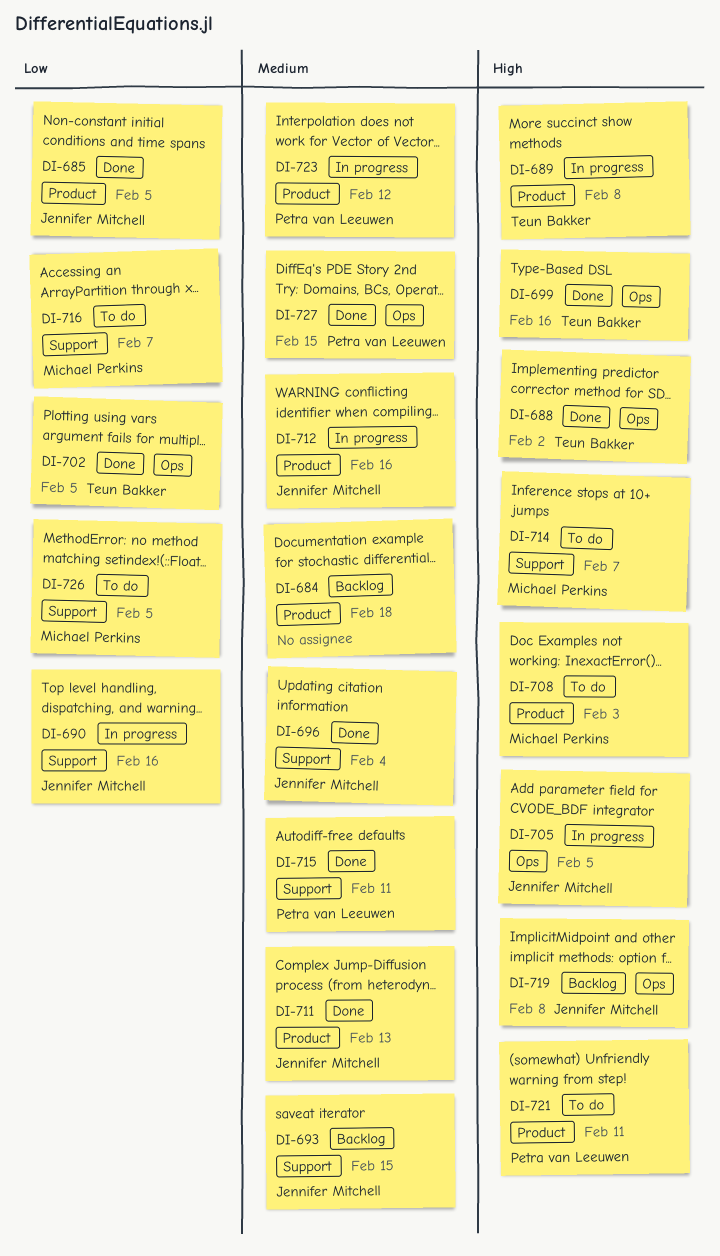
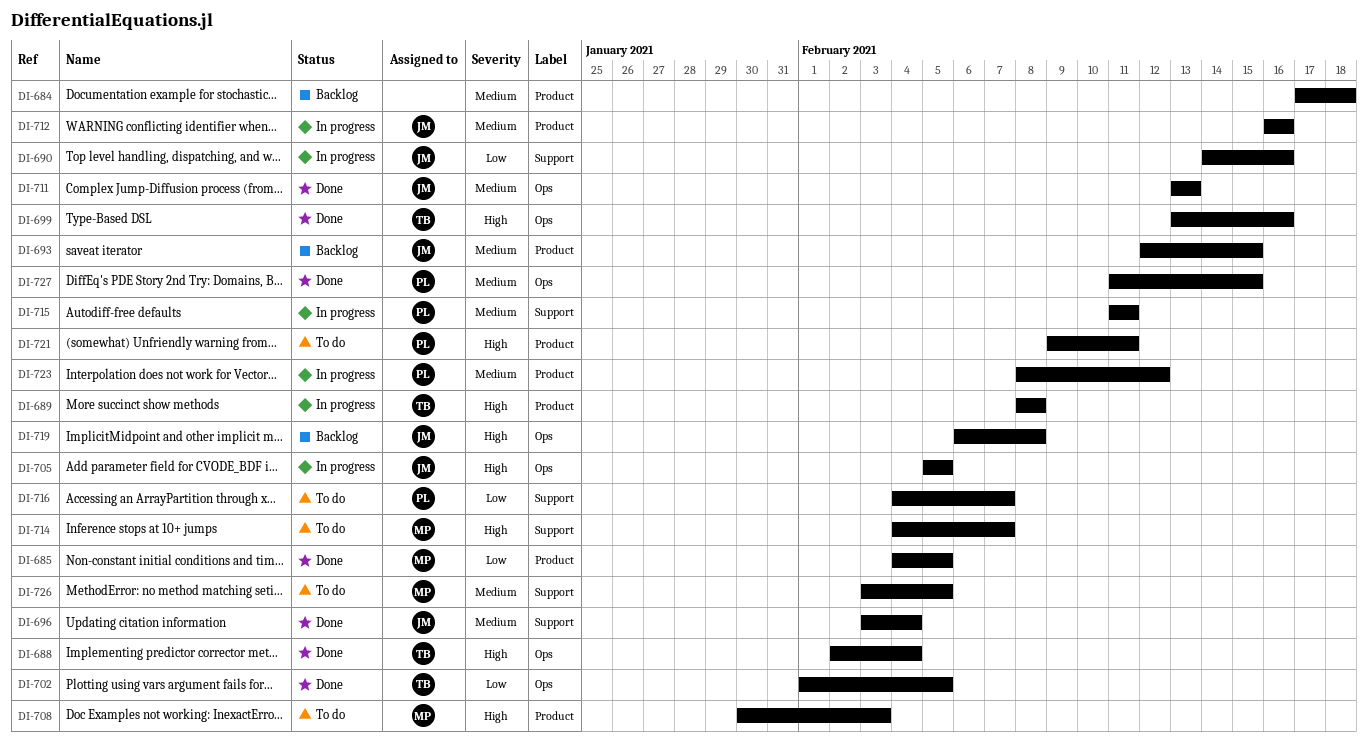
DI-685, owner: Jennifer Mitchell -> Michael Perkins
DI-688, due: Feb 2 -> Feb 4
DI-693, label: Support -> Product
DI-711, label: Product -> Ops
DI-715, status: Done -> In progress
DI-716, owner: Michael Perkins -> Petra van Leeuwen
DI-726, priority: Low -> Medium

